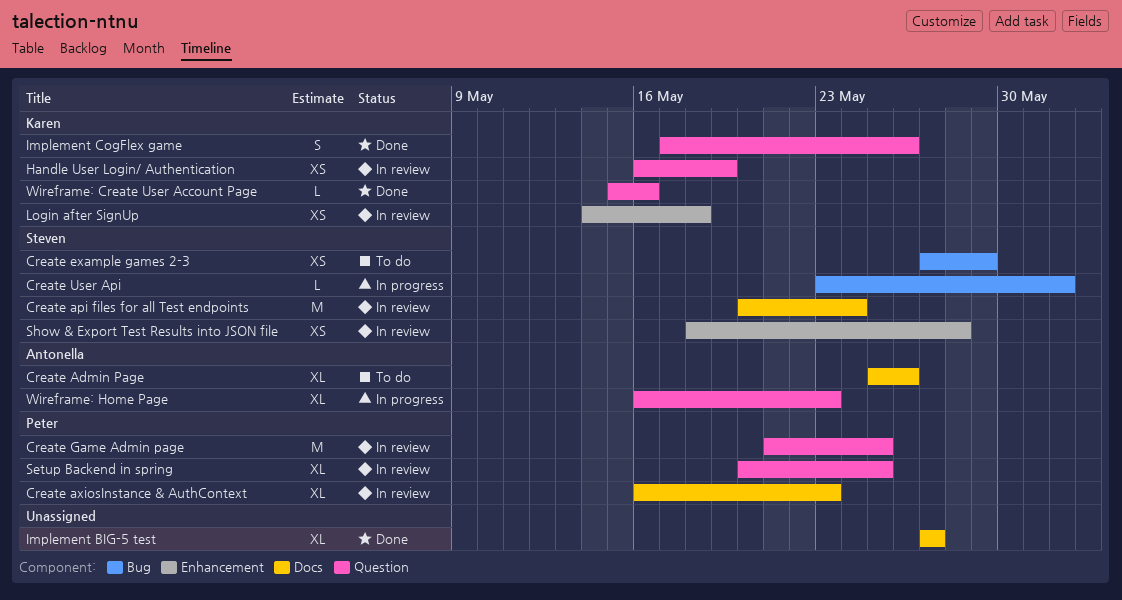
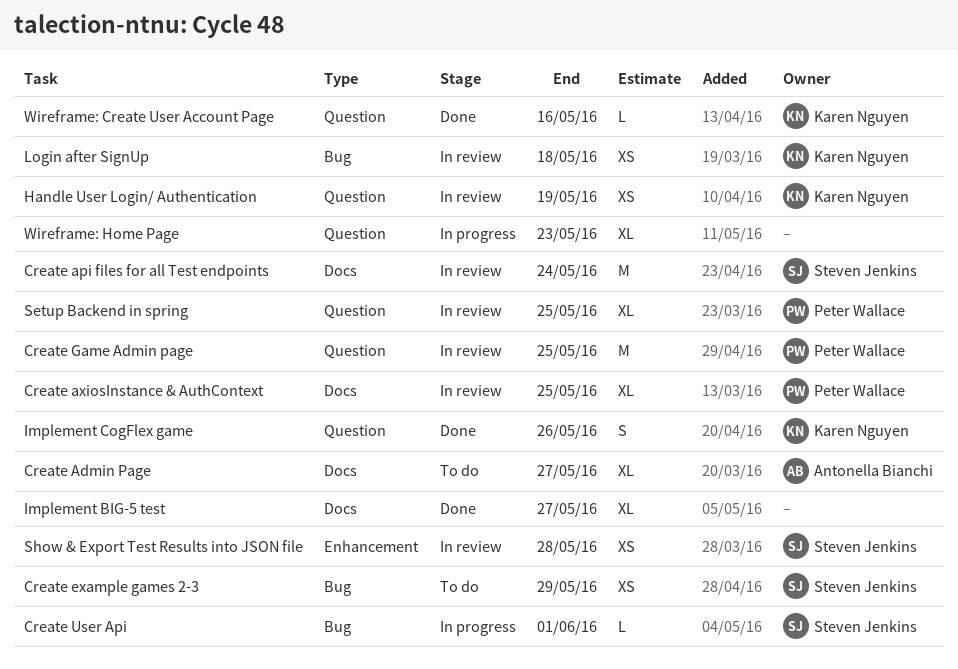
Create Admin Page, due: May 26 -> May 27
Create axiosInstance & AuthContext, due: May 23 -> May 25
Login after SignUp, label: Enhancement -> Bug
Wireframe: Home Page, owner: Antonella Bianchi -> none

